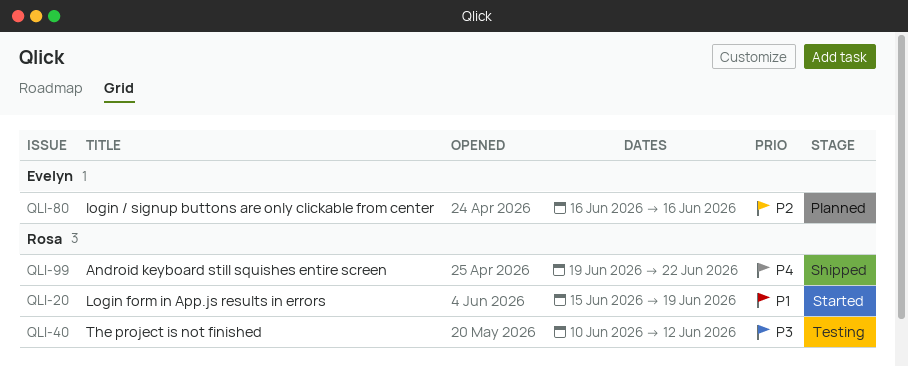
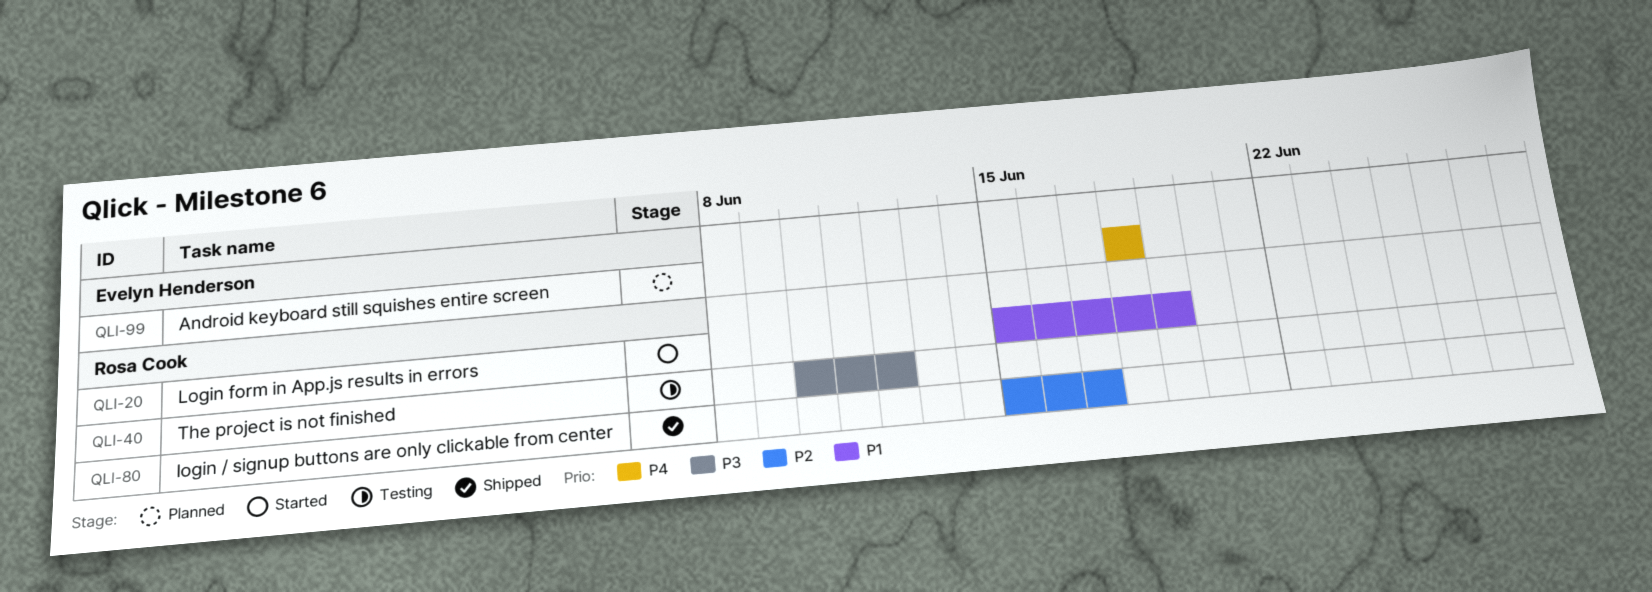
QLI-80, status: Planned -> Shipped
QLI-80, owner: Evelyn Henderson -> Rosa Cook
QLI-80, start: Jun 16 -> Jun 15
QLI-80, due: Jun 16 -> Jun 17
QLI-99, status: Shipped -> Planned
QLI-99, owner: Rosa Cook -> Evelyn Henderson
QLI-99, start: Jun 19 -> Jun 18
QLI-99, due: Jun 22 -> Jun 18

